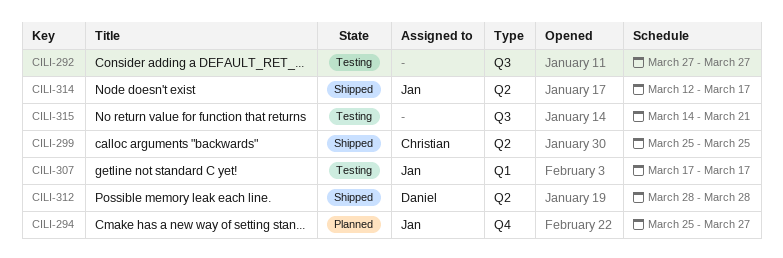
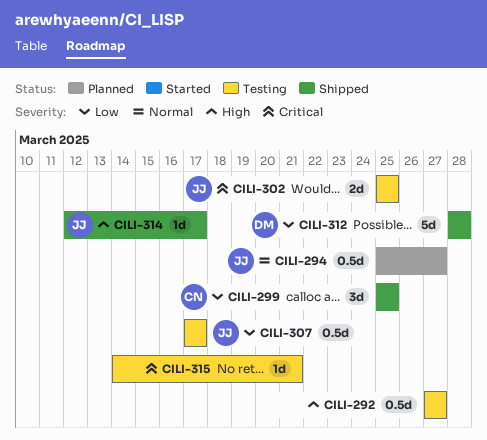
CILI-302: none -> present

